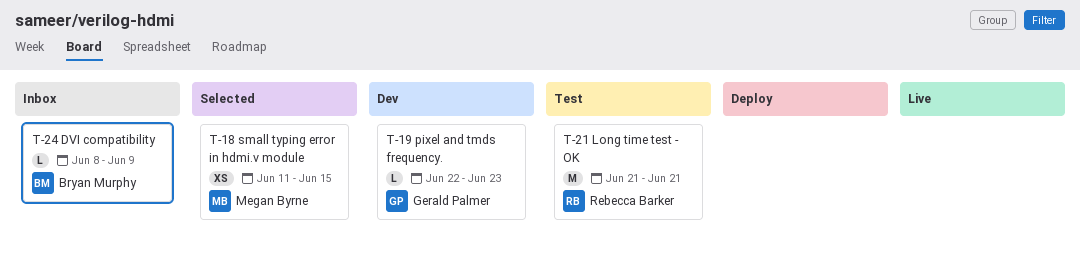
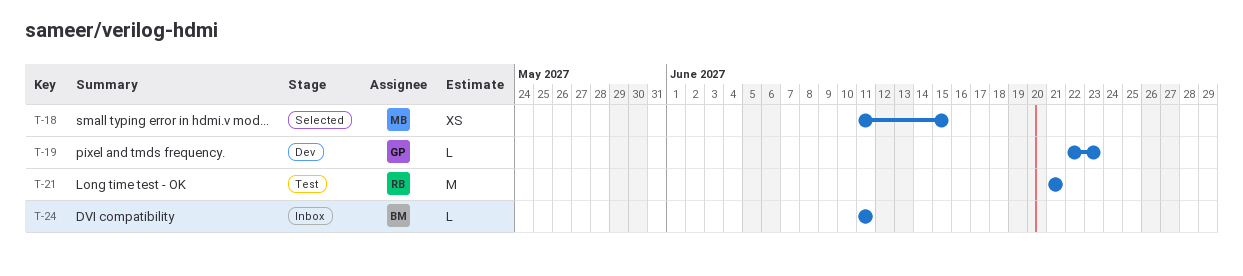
T-24, start: Jun 8 -> Jun 11
T-24, due: Jun 9 -> Jun 11

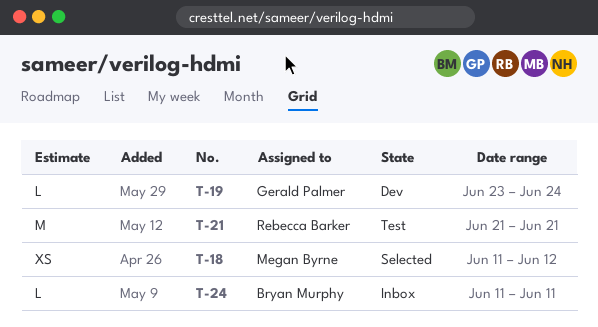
T-18, due: Jun 15 -> Jun 12
T-19, start: Jun 22 -> Jun 23
T-19, due: Jun 23 -> Jun 24

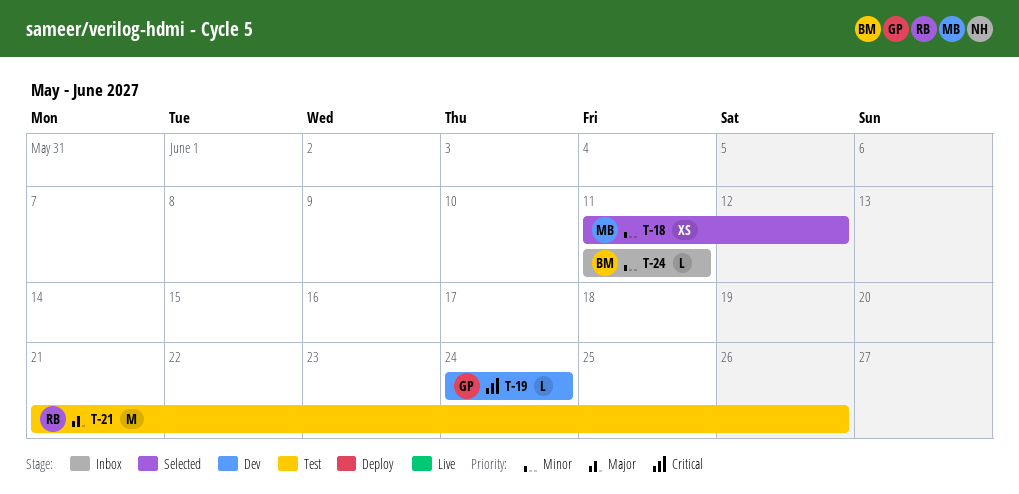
T-19, start: Jun 23 -> Jun 24
T-21, due: Jun 21 -> Jun 26

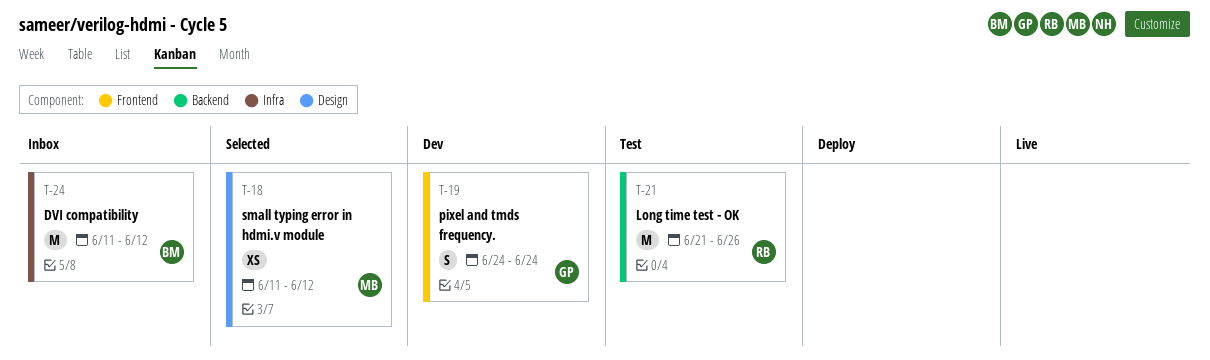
T-19, estimate: L -> S
T-24, estimate: L -> M
T-24, due: Jun 11 -> Jun 12

